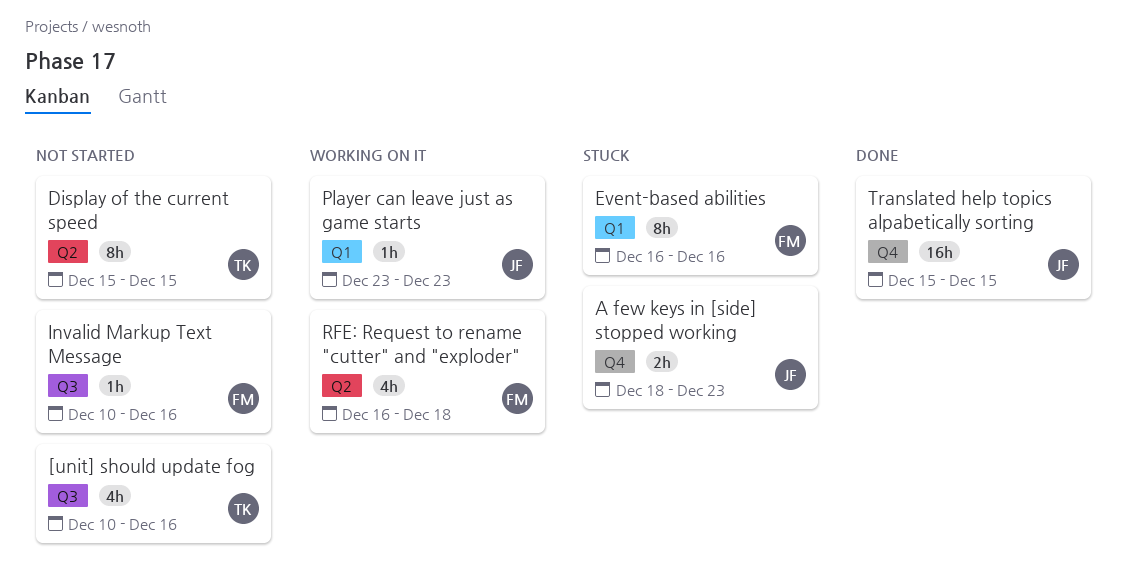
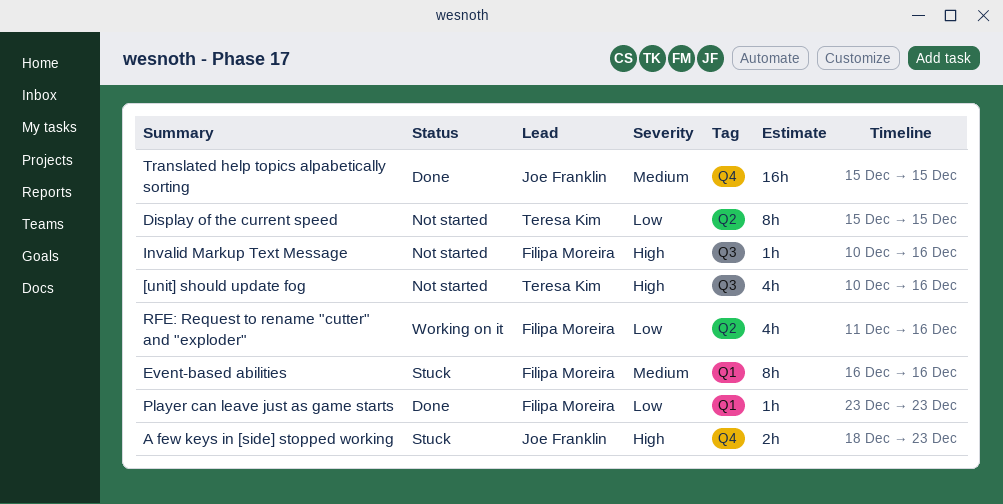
Player can leave just as game starts, status: Working on it -> Done
Player can leave just as game starts, owner: Joe Franklin -> Filipa Moreira
RFE: Request to rename "cutter" and "exploder", start: Dec 16 -> Dec 11
RFE: Request to rename "cutter" and "exploder", due: Dec 18 -> Dec 16

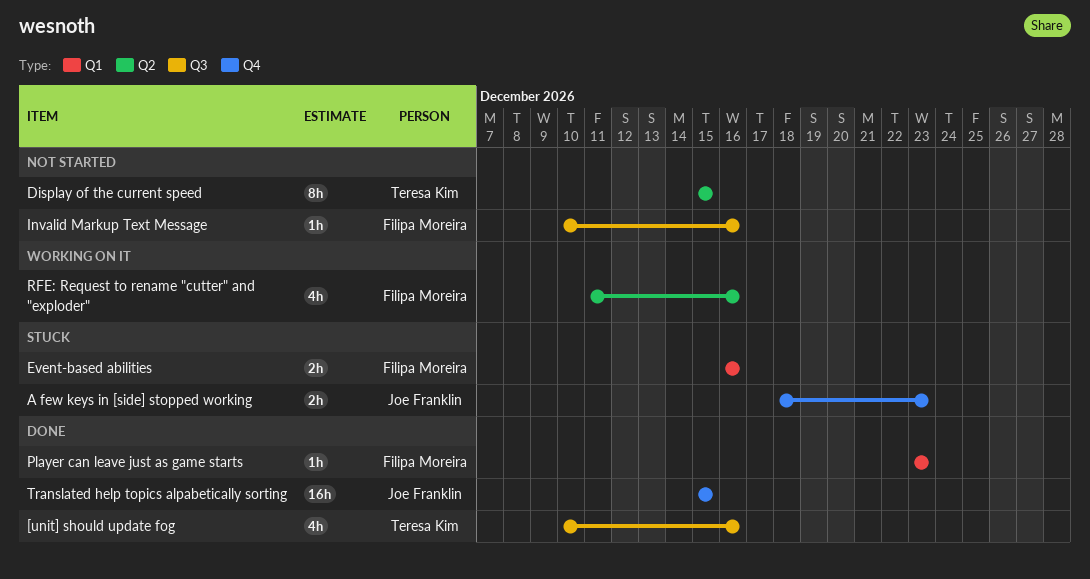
[unit] should update fog, status: Not started -> Done
Event-based abilities, estimate: 8h -> 2h

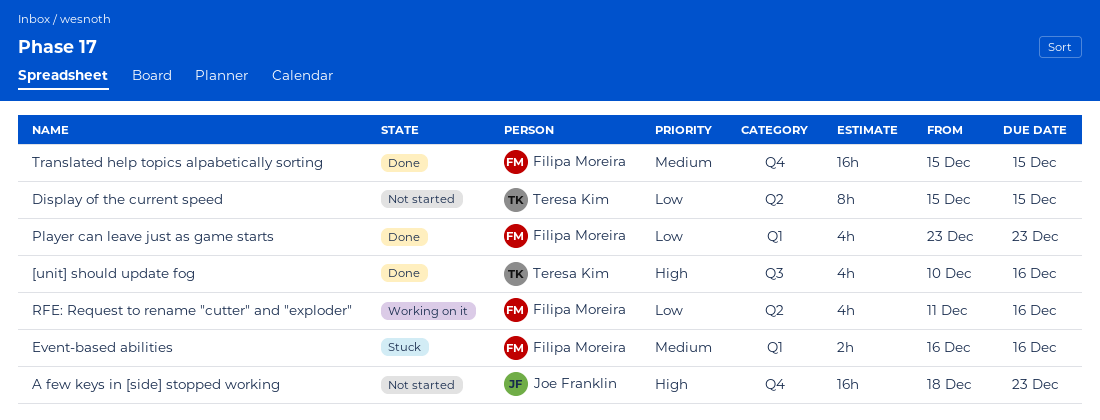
A few keys in [side] stopped working, status: Stuck -> Not started
A few keys in [side] stopped working, estimate: 2h -> 16h
Invalid Markup Text Message: present -> none
Player can leave just as game starts, estimate: 1h -> 4h
Translated help topics alpabetically sorting, owner: Joe Franklin -> Filipa Moreira

